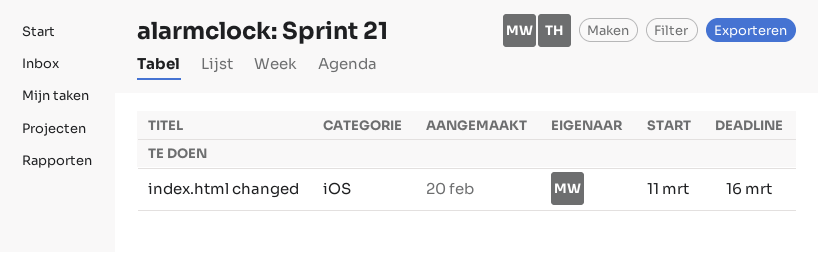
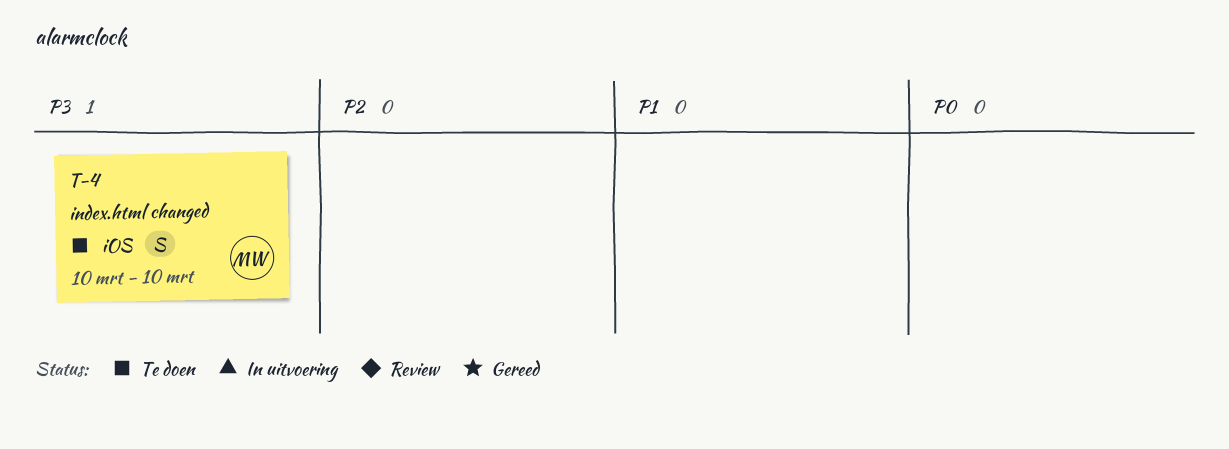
index.html changed, start: Mar 11 -> Mar 10
index.html changed, due: Mar 16 -> Mar 10

